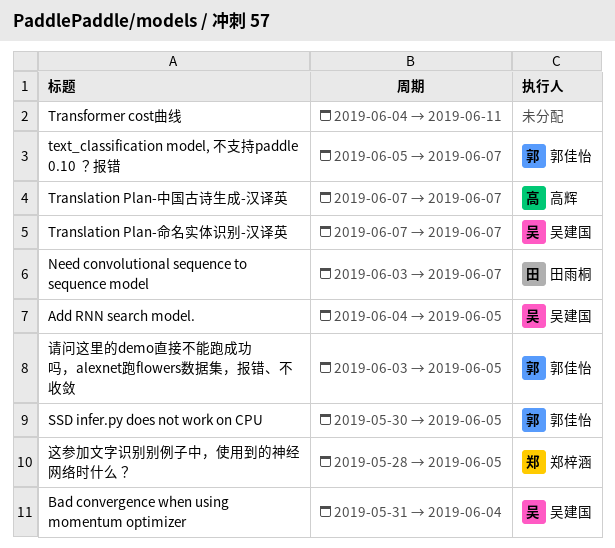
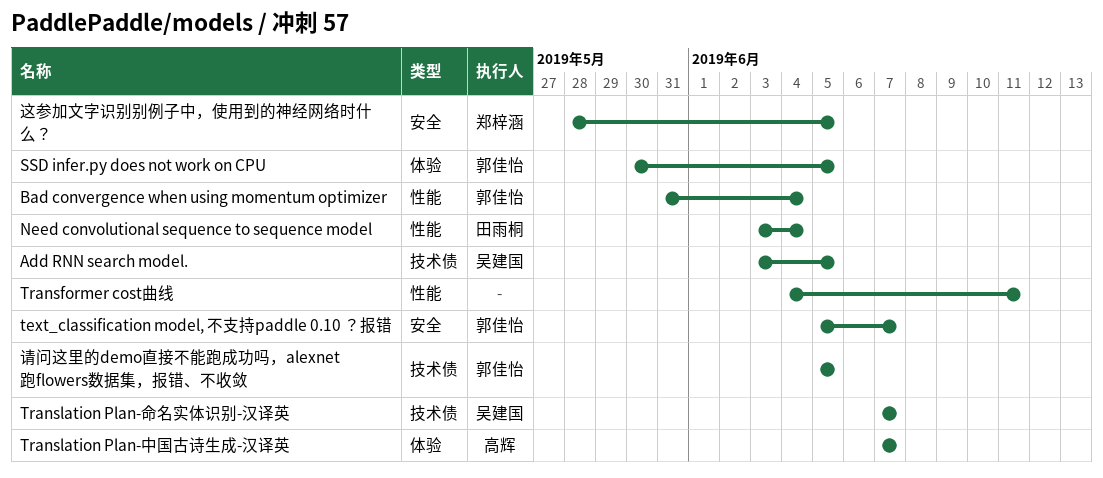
Add RNN search model., start: Jun 4 -> Jun 3
Bad convergence when using momentum optimizer, owner: 吴建国 -> 郭佳怡
Need convolutional sequence to sequence model, due: Jun 7 -> Jun 4
请问这里的demo直接不能跑成功吗，alexnet跑flowers数据集，报错、不收敛, start: Jun 3 -> Jun 5

